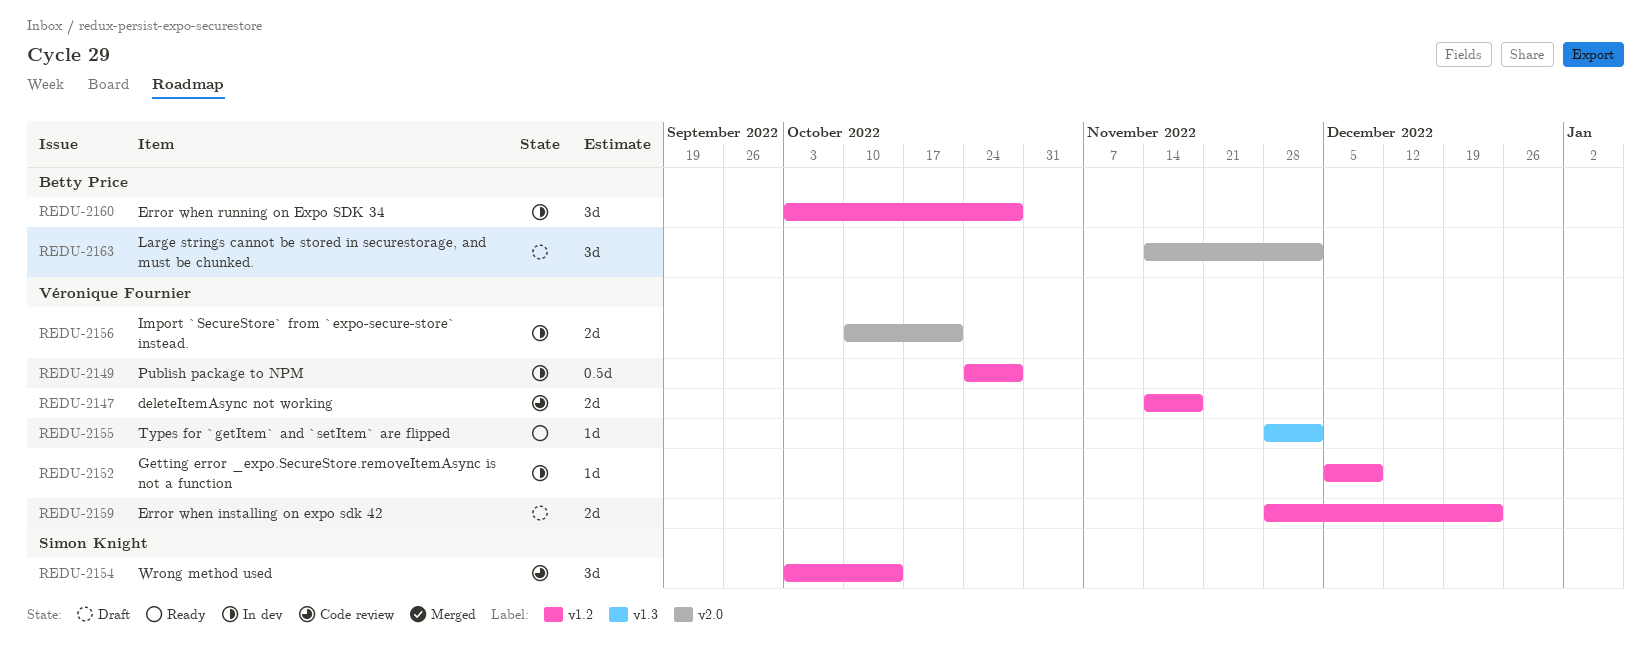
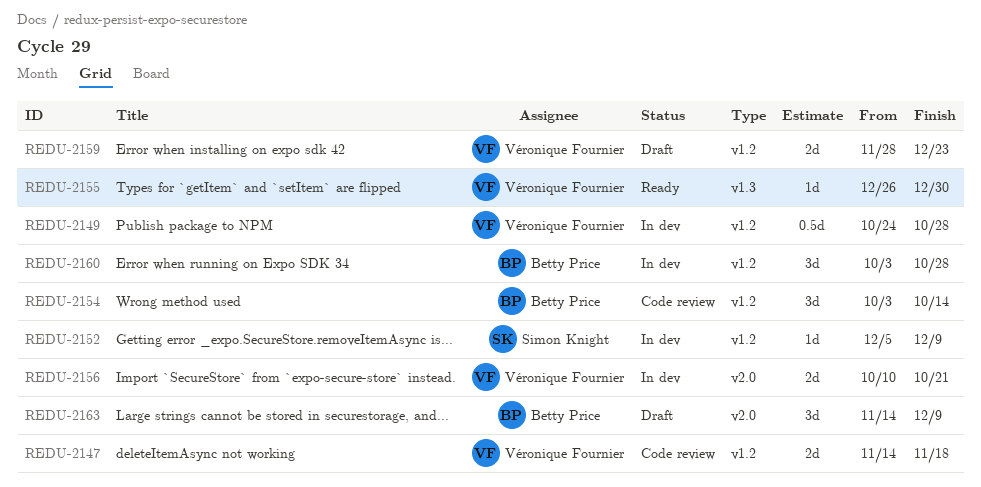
REDU-2152, owner: Véronique Fournier -> Simon Knight
REDU-2154, owner: Simon Knight -> Betty Price
REDU-2155, start: Nov 28 -> Dec 26
REDU-2155, due: Dec 2 -> Dec 30
REDU-2163, due: Dec 2 -> Dec 9

